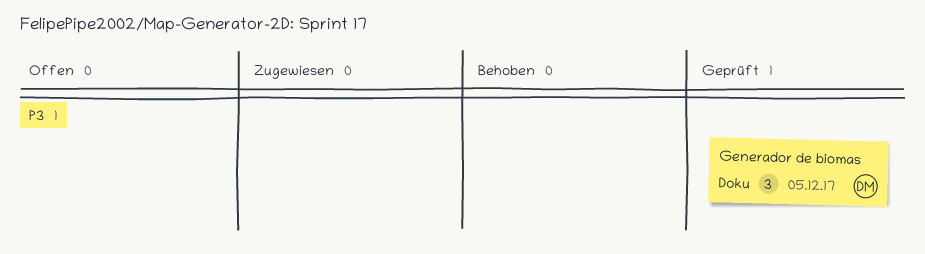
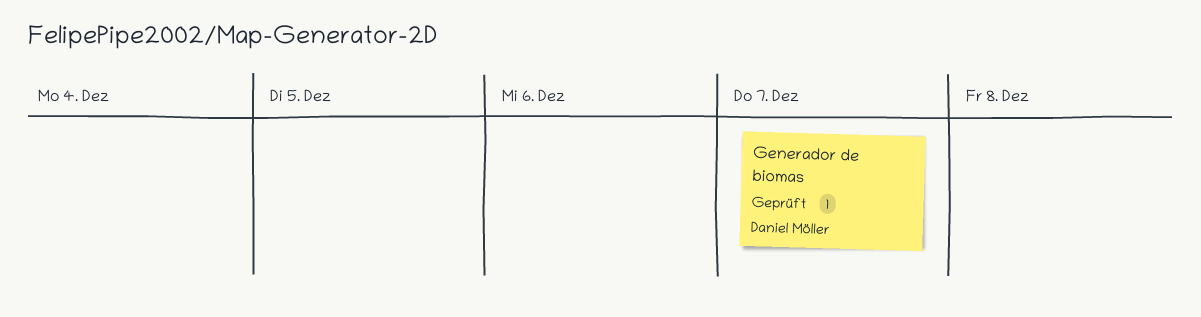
Generador de biomas, estimate: 3 -> 1
Generador de biomas, due: Dec 5 -> Dec 7

